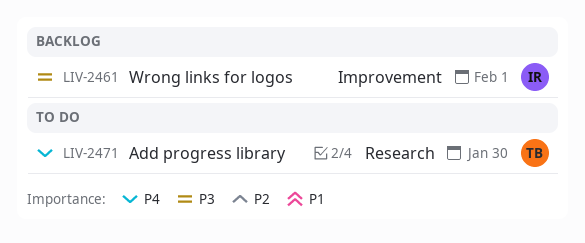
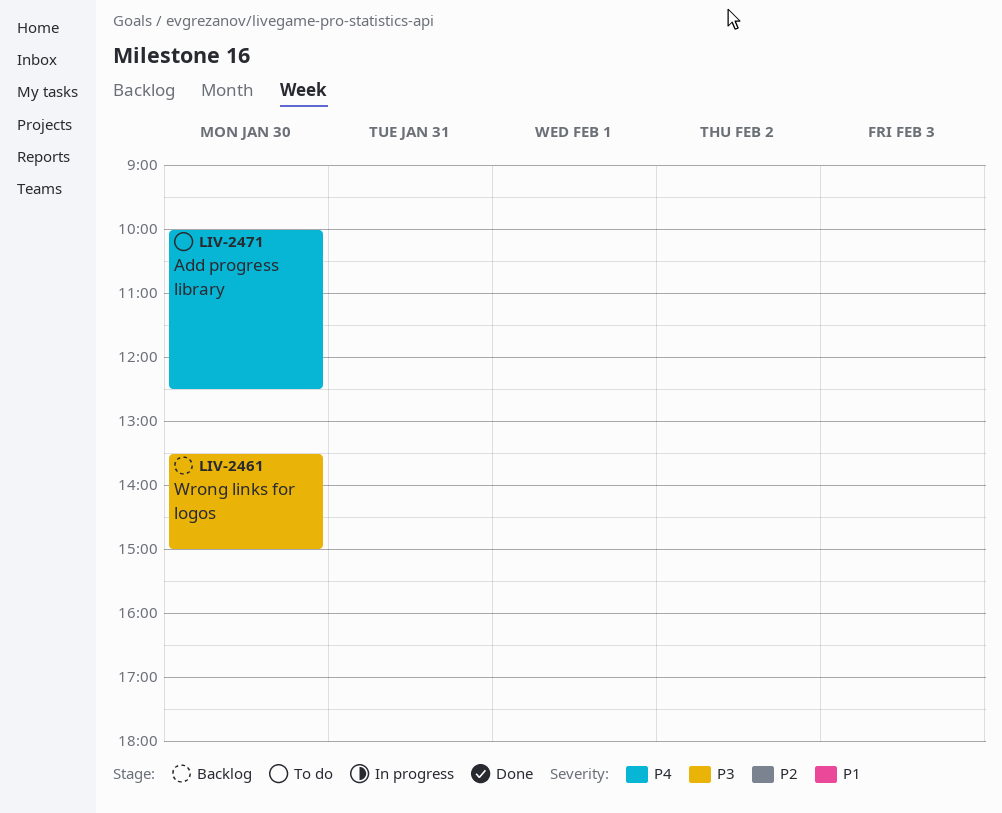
LIV-2461, day: Feb 1 -> Jan 30

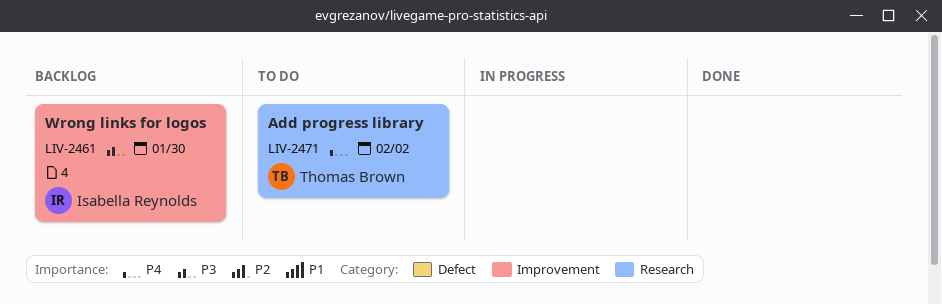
LIV-2471, day: Jan 30 -> Feb 2

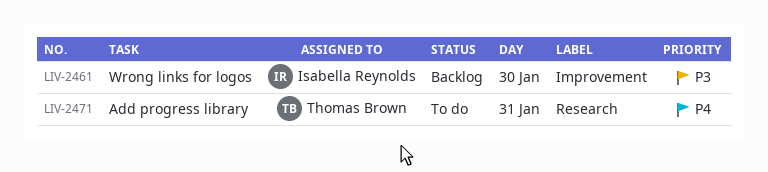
LIV-2471, day: Feb 2 -> Jan 31

